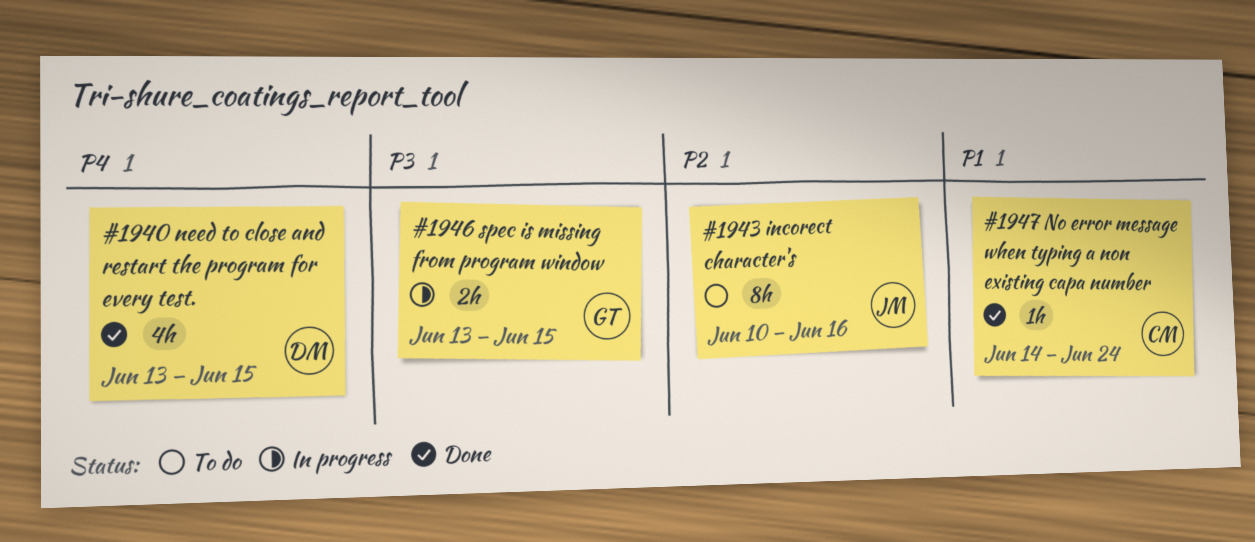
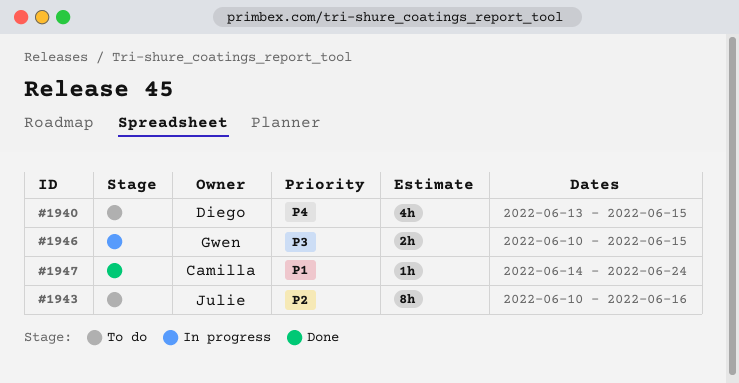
#1940, status: Done -> To do
#1946, start: Jun 13 -> Jun 10

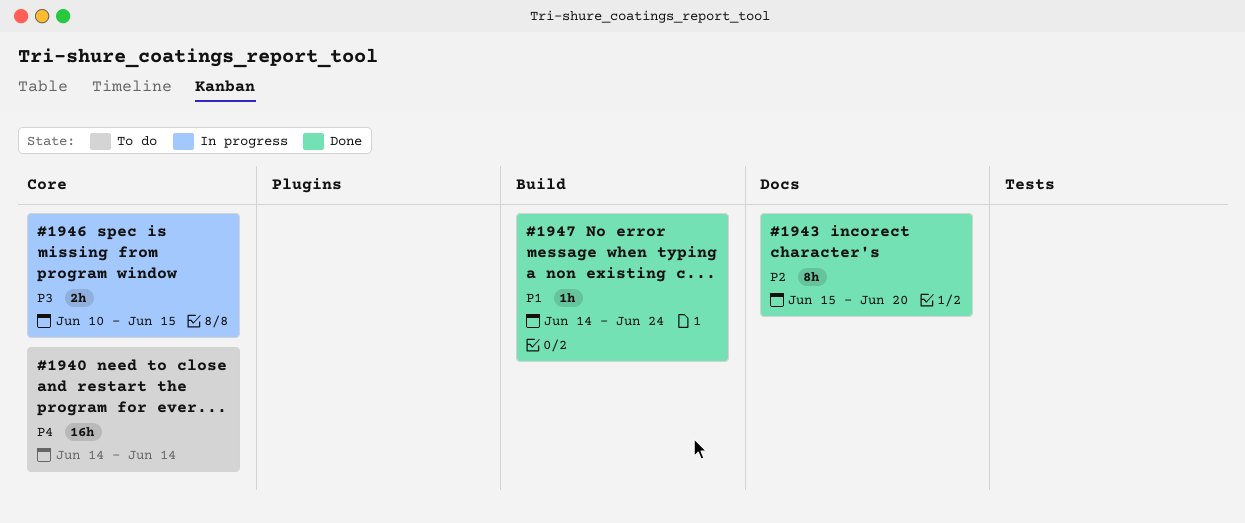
#1940, estimate: 4h -> 16h
#1940, start: Jun 13 -> Jun 14
#1940, due: Jun 15 -> Jun 14
#1943, status: To do -> Done
#1943, start: Jun 10 -> Jun 15
#1943, due: Jun 16 -> Jun 20

